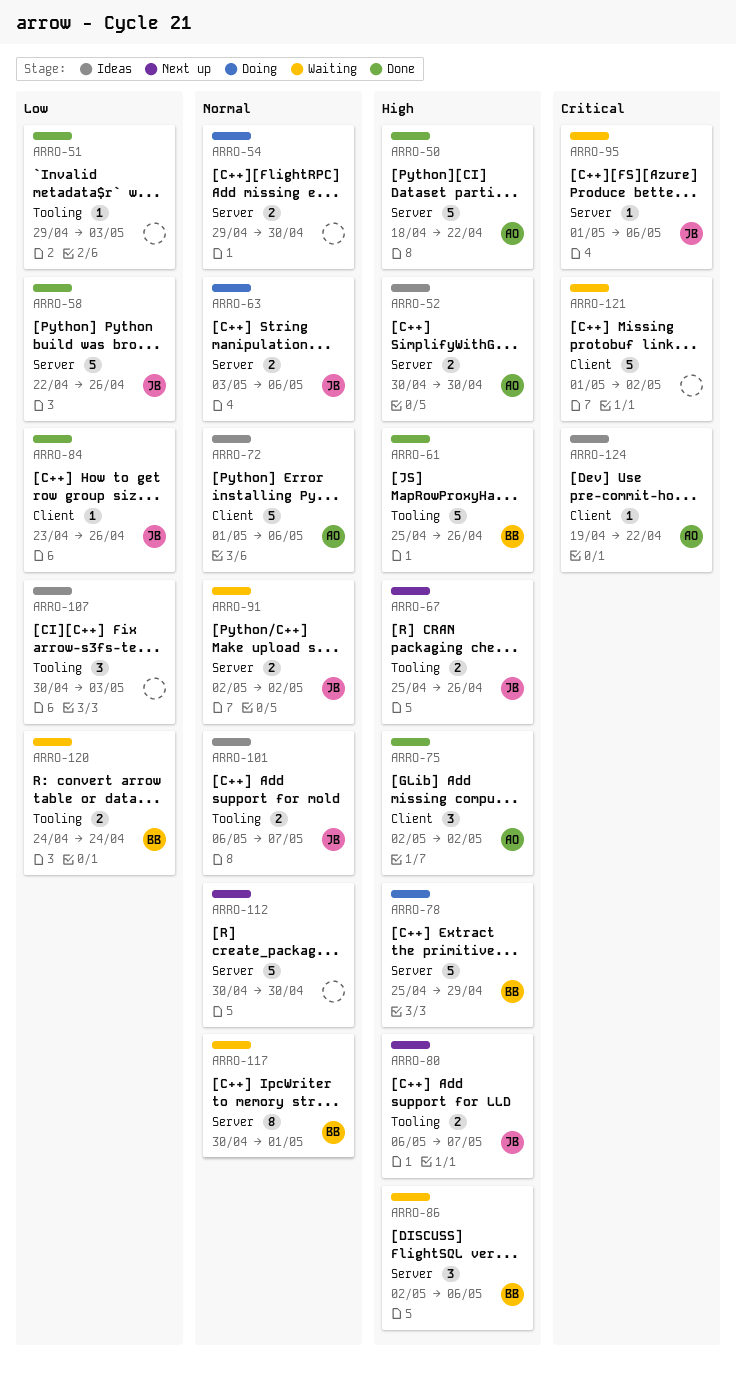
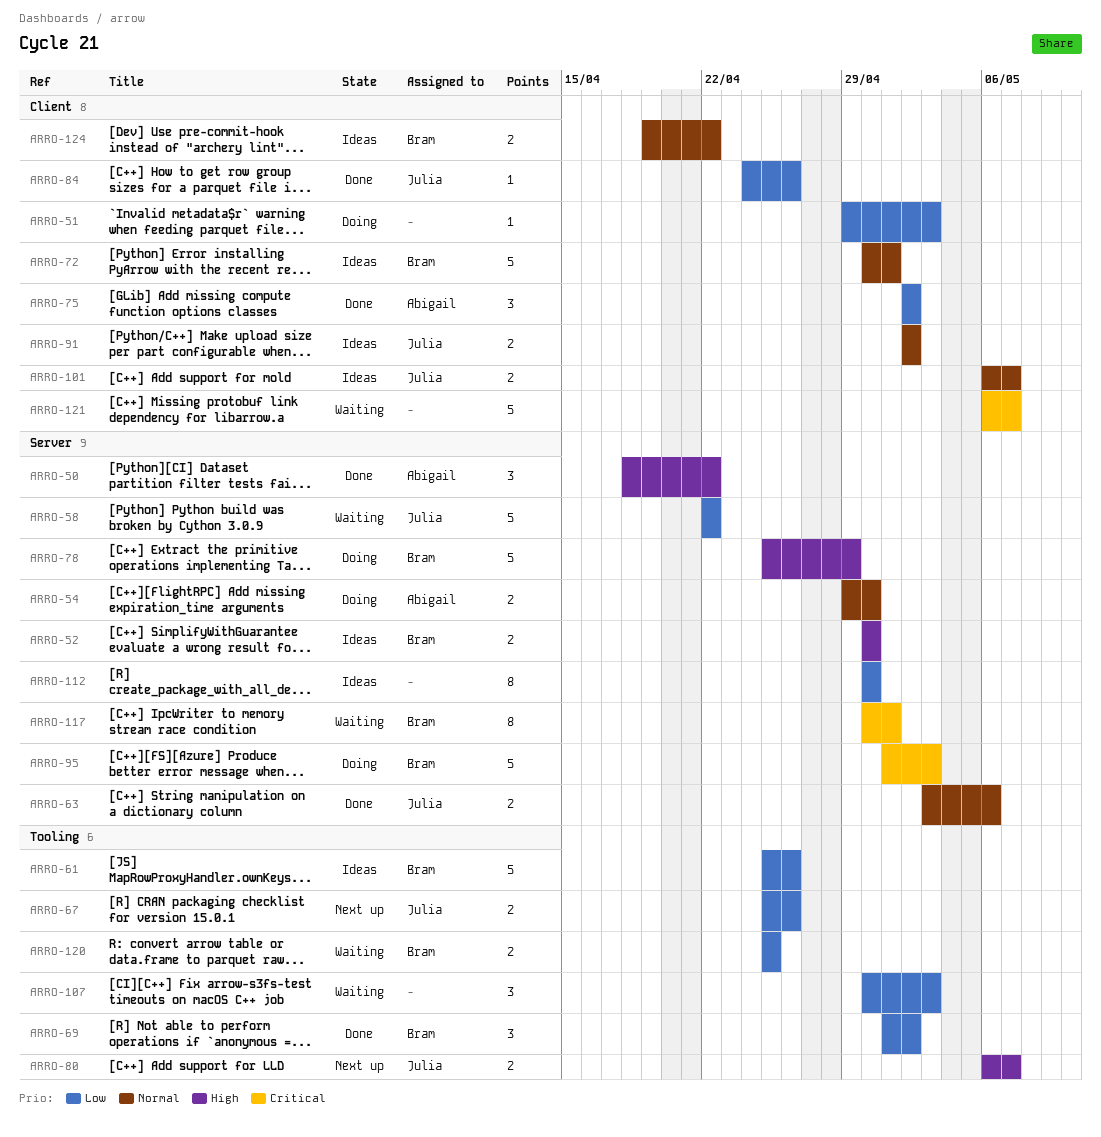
ARRO-50, estimate: 5 -> 3
ARRO-51, status: Done -> Doing
ARRO-51, label: Tooling -> Client
ARRO-52, owner: Abigail -> Bram
ARRO-54, owner: none -> Abigail
ARRO-58, status: Done -> Waiting
ARRO-58, due: Apr 26 -> Apr 22
ARRO-61, status: Done -> Ideas
ARRO-61, priority: High -> Low
ARRO-63, status: Doing -> Done
ARRO-67, priority: High -> Low
ARRO-69: none -> present
ARRO-72, owner: Abigail -> Bram
ARRO-72, start: May 1 -> Apr 30
ARRO-72, due: May 6 -> May 1
ARRO-75, priority: High -> Low
ARRO-84, start: Apr 23 -> Apr 24
ARRO-86: present -> none
ARRO-91, status: Waiting -> Ideas
ARRO-91, label: Server -> Client
ARRO-95, status: Waiting -> Doing
ARRO-95, owner: Julia -> Bram
ARRO-95, estimate: 1 -> 5
ARRO-95, due: May 6 -> May 3
ARRO-101, label: Tooling -> Client
ARRO-107, status: Ideas -> Waiting
ARRO-112, status: Next up -> Ideas
ARRO-112, priority: Normal -> Low
ARRO-112, estimate: 5 -> 8
ARRO-117, priority: Normal -> Critical
ARRO-120, start: Apr 24 -> Apr 25
ARRO-120, due: Apr 24 -> Apr 25
ARRO-121, start: May 1 -> May 6
ARRO-121, due: May 2 -> May 7
ARRO-124, owner: Abigail -> Bram
ARRO-124, priority: Critical -> Normal
ARRO-124, estimate: 1 -> 2

